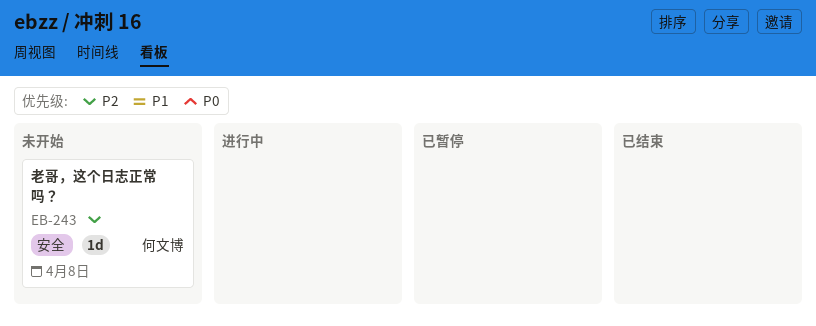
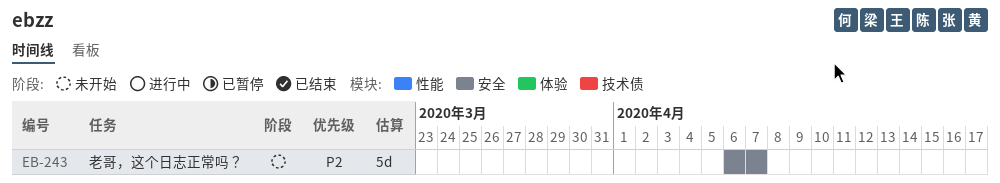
EB-243, estimate: 1d -> 5d
EB-243, due: Apr 8 -> Apr 7

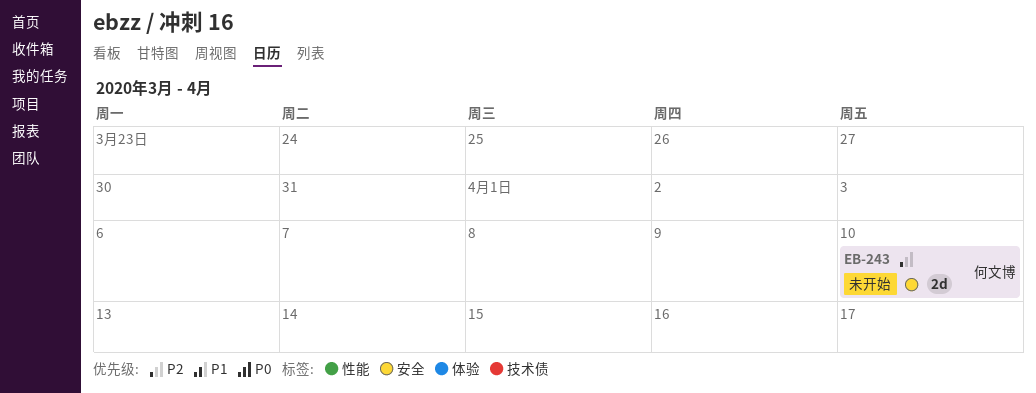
EB-243, estimate: 5d -> 2d
EB-243, due: Apr 7 -> Apr 10

